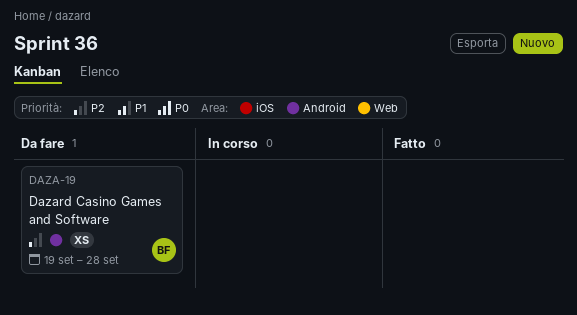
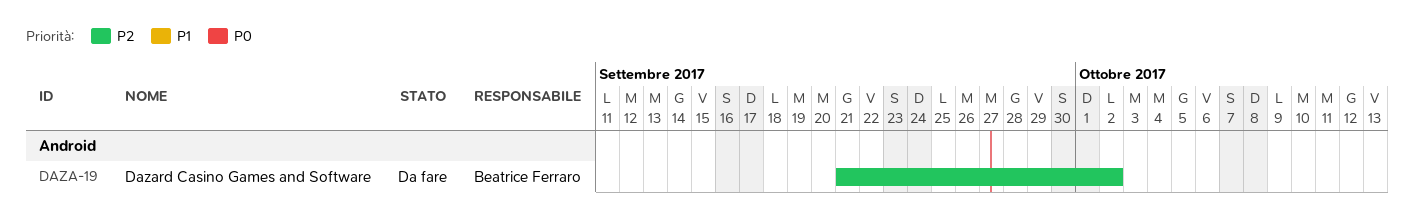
DAZA-19, start: Sep 19 -> Sep 21
DAZA-19, due: Sep 28 -> Oct 2

